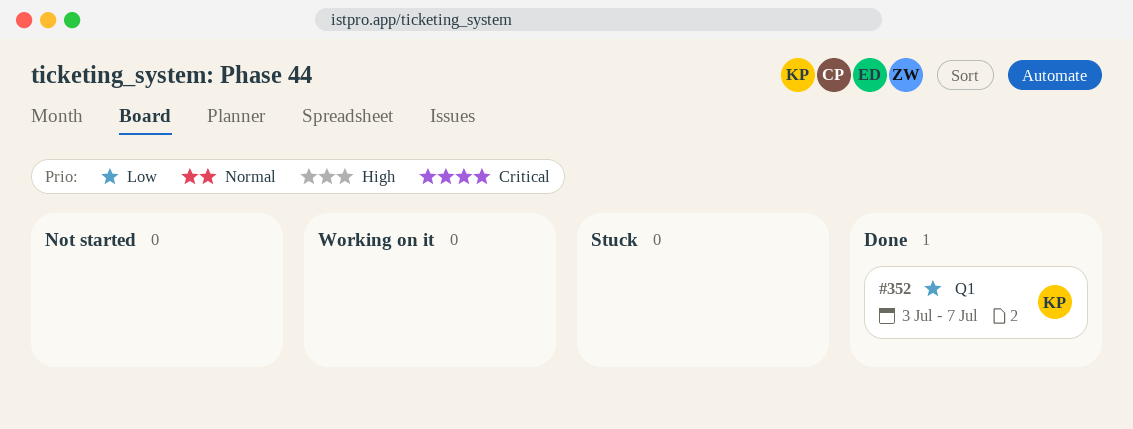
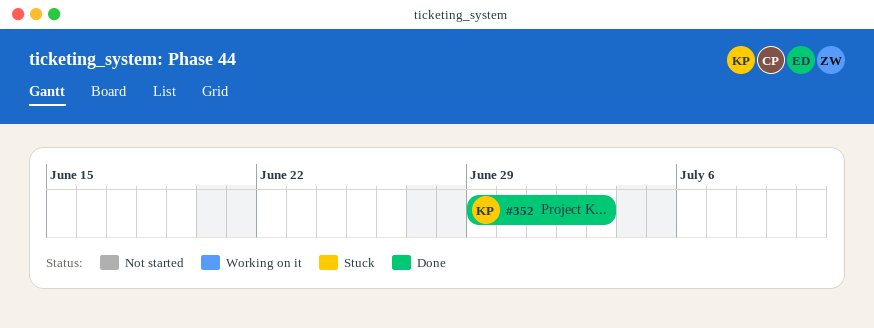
#352, start: Jul 3 -> Jun 29
#352, due: Jul 7 -> Jul 3

